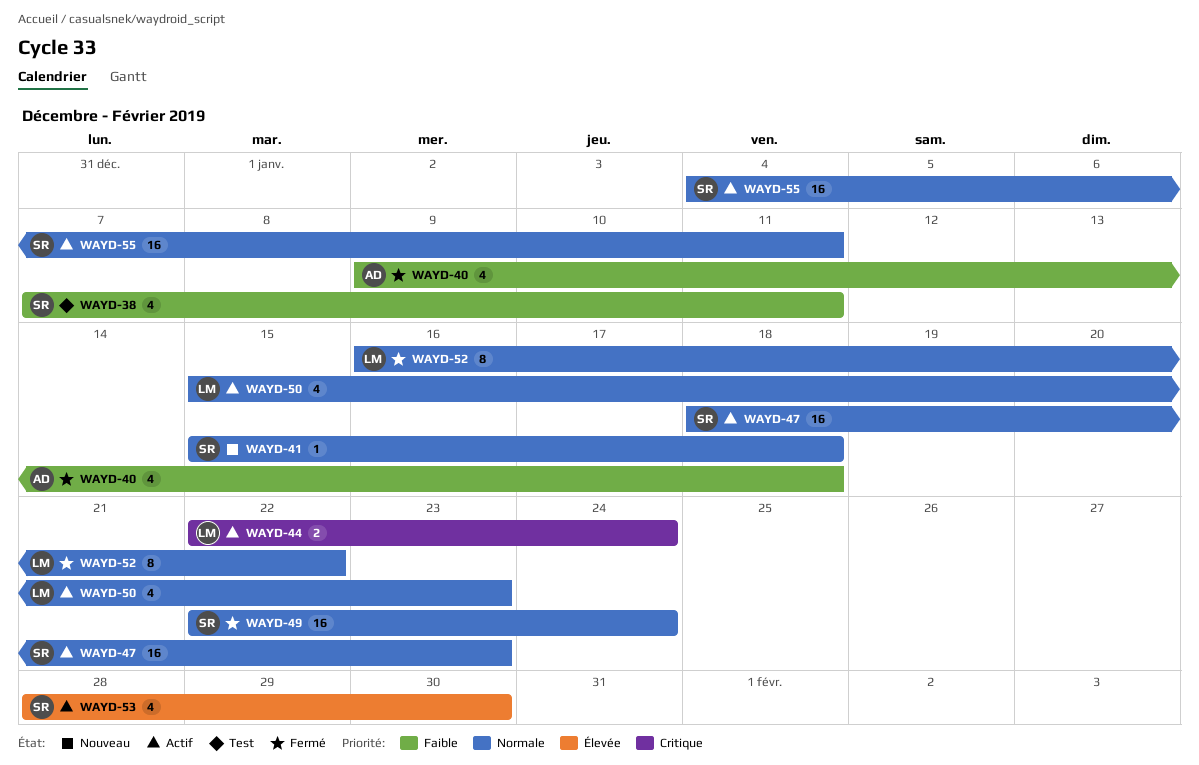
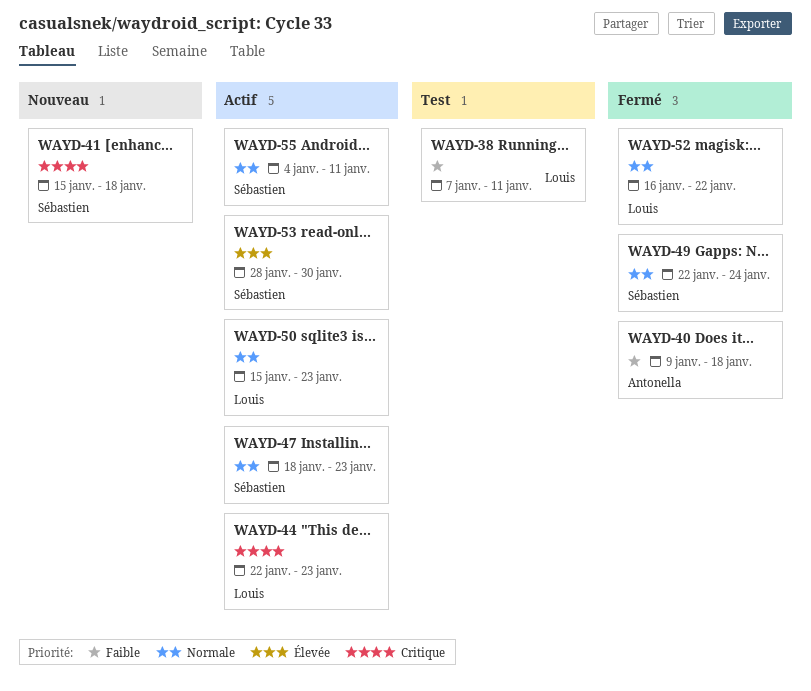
WAYD-38, owner: Sébastien -> Louis
WAYD-41, priority: Normale -> Critique
WAYD-44, due: Jan 24 -> Jan 23

